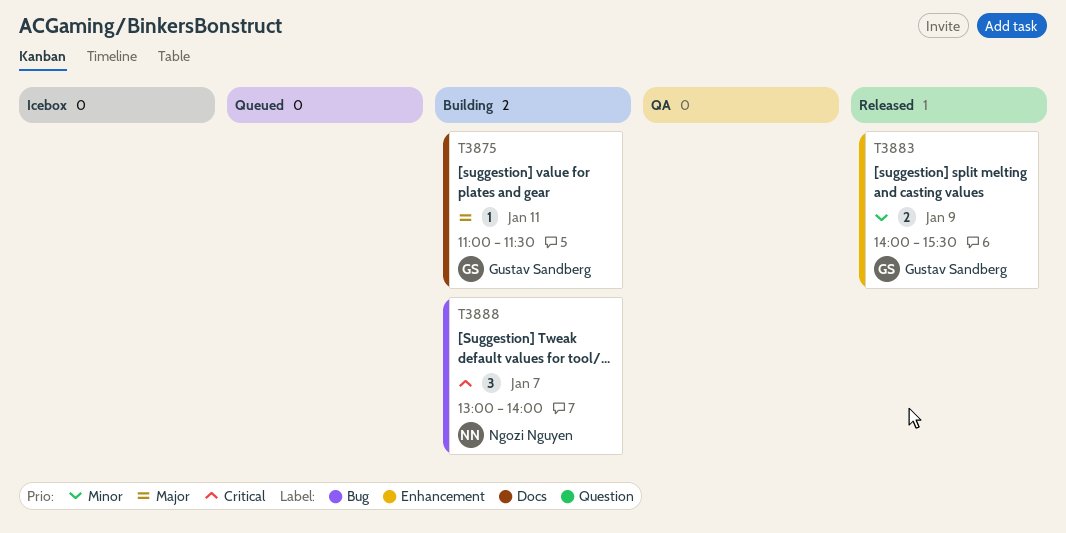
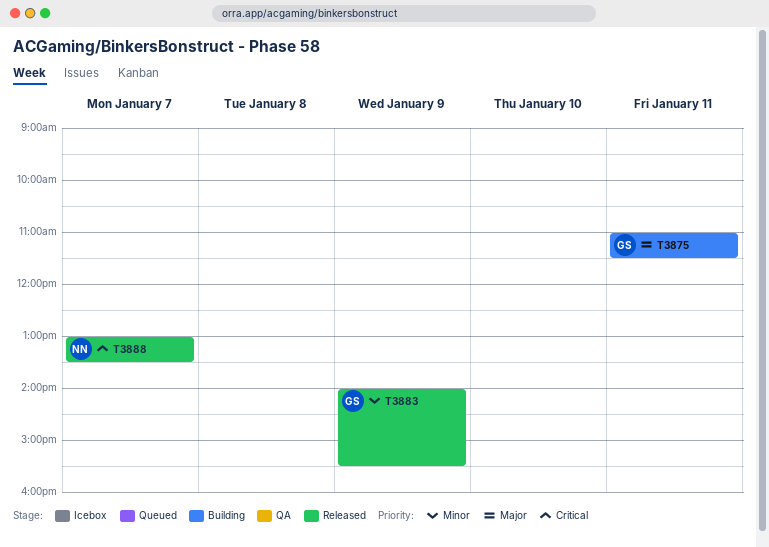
T3888, status: Building -> Released
T3888, ends: 14:00 -> 13:30

